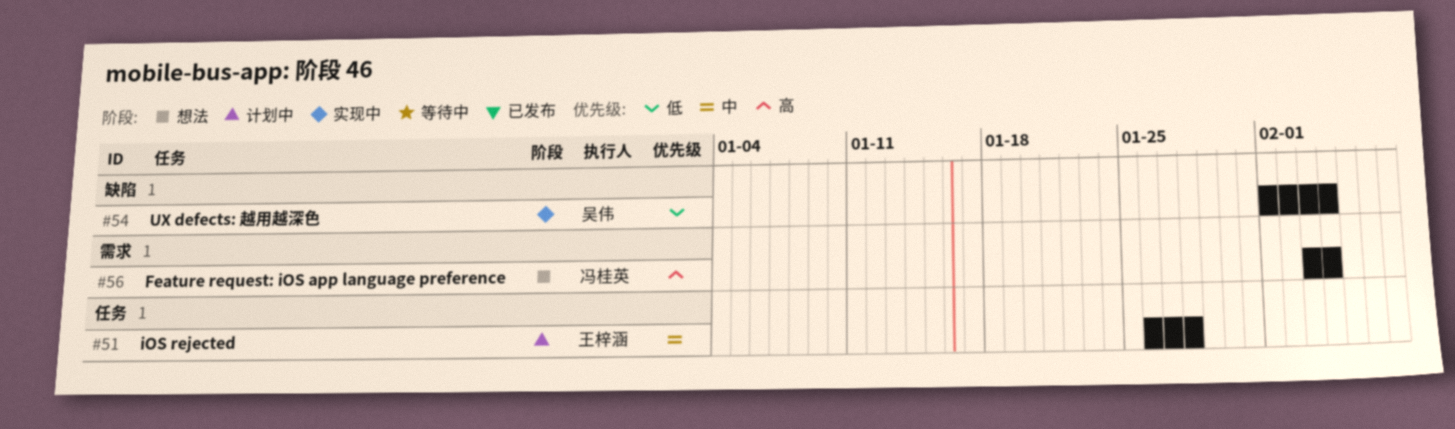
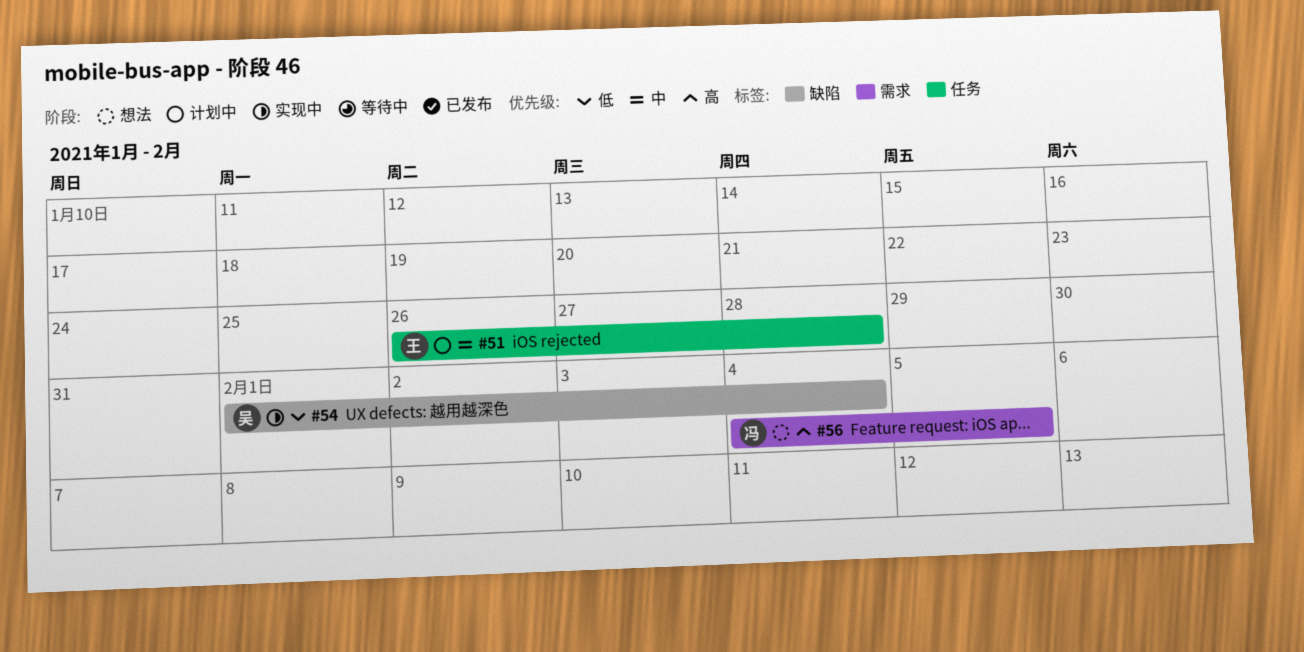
#56, start: Feb 3 -> Feb 4
#56, due: Feb 4 -> Feb 5

